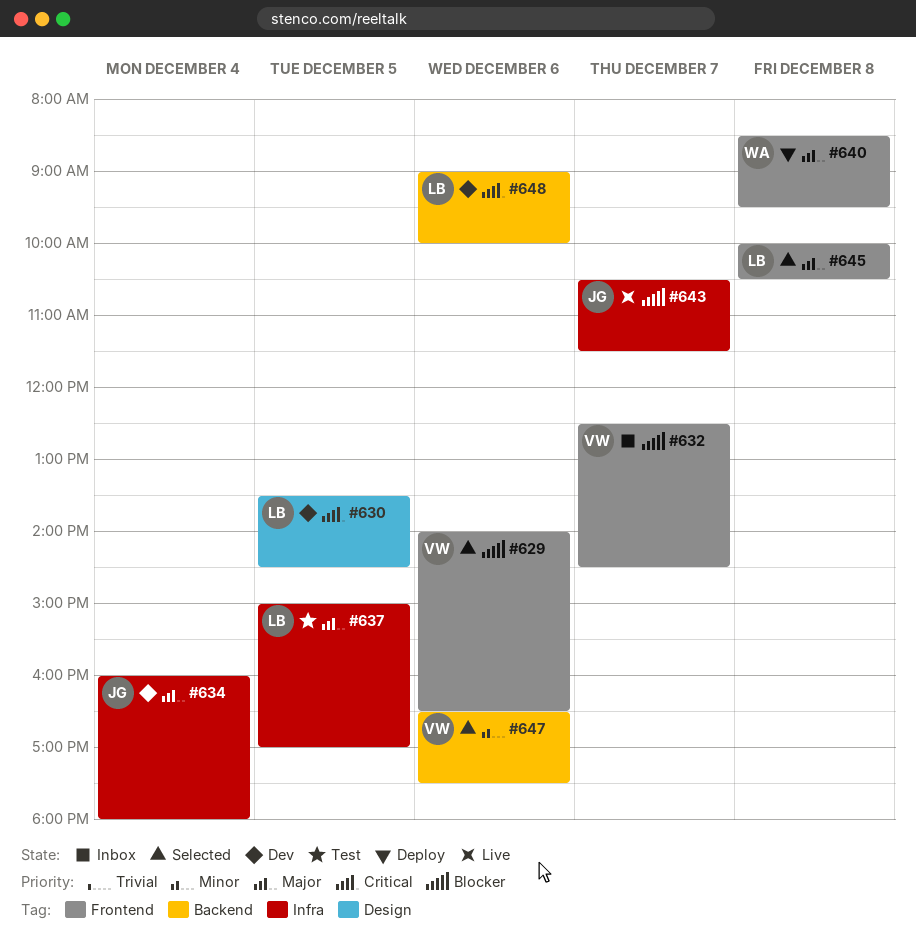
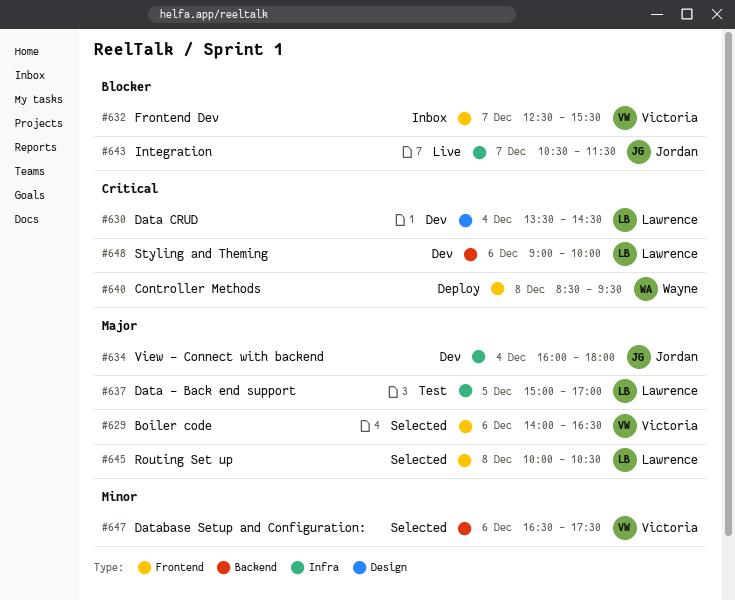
#629, priority: Blocker -> Major
#630, day: Dec 5 -> Dec 4
#632, ends: 14:30 -> 15:30
#640, priority: Major -> Critical

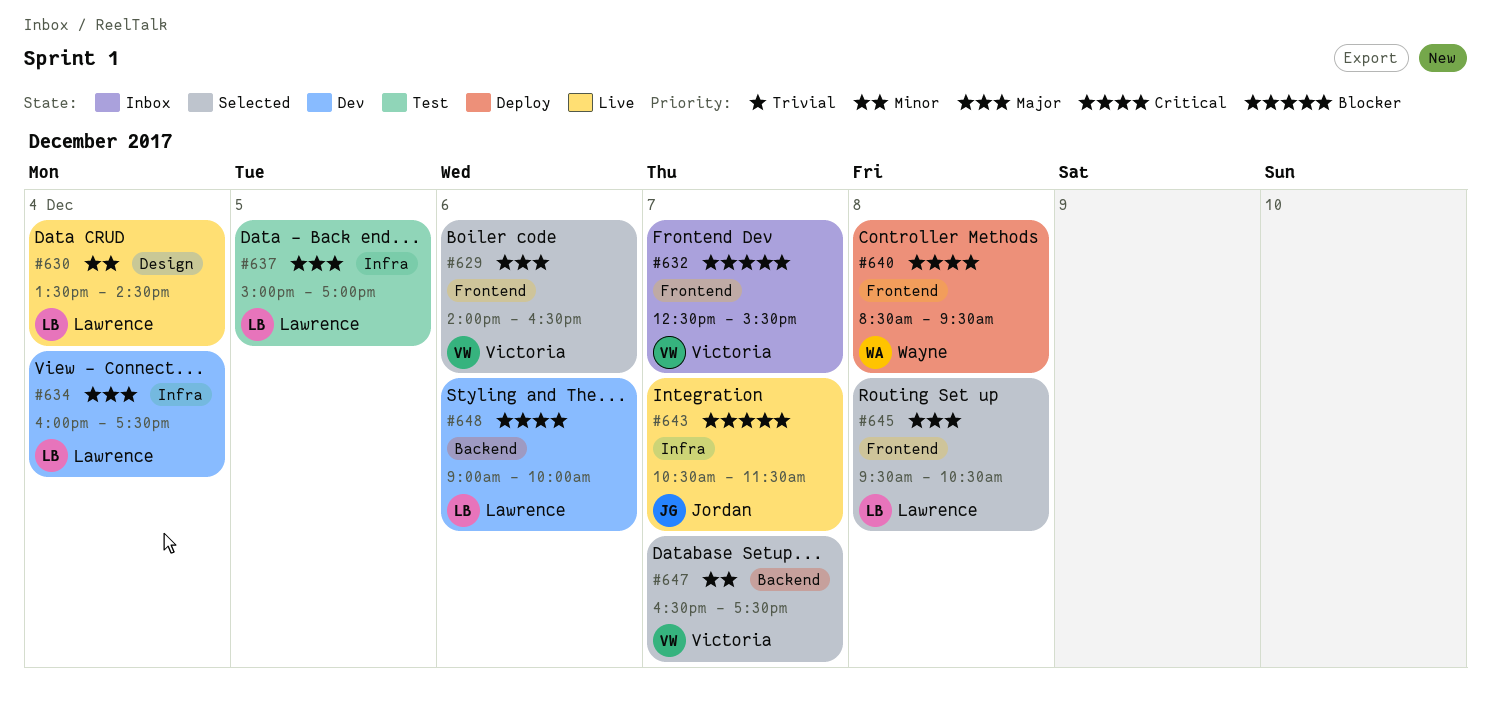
#630, status: Dev -> Live
#630, priority: Critical -> Minor
#634, owner: Jordan -> Lawrence
#634, ends: 18:00 -> 17:30
#645, begins: 10:00 -> 09:30
#647, day: Dec 6 -> Dec 7

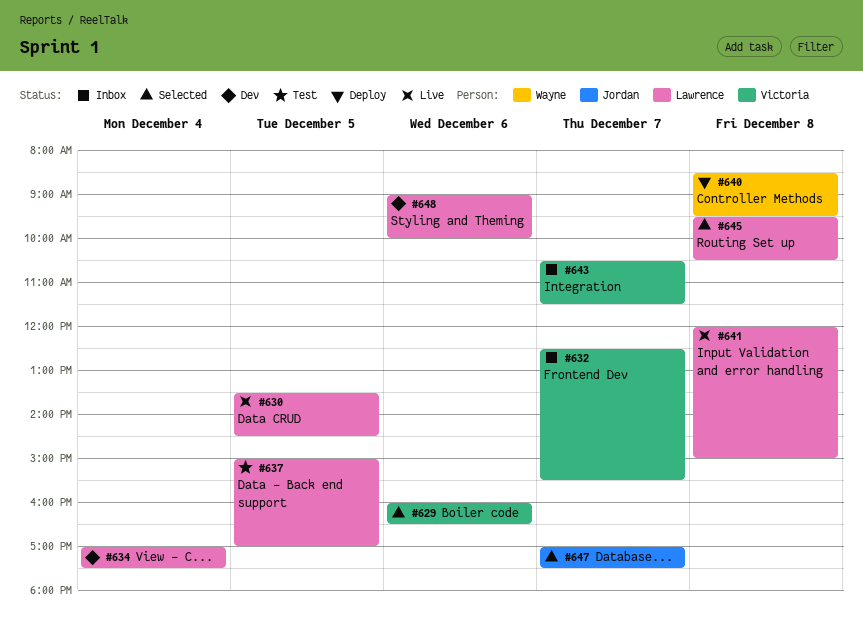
#629, begins: 14:00 -> 16:00
#630, day: Dec 4 -> Dec 5
#634, begins: 16:00 -> 17:00
#641: none -> present
#643, status: Live -> Inbox
#643, owner: Jordan -> Victoria
#647, owner: Victoria -> Jordan
#647, begins: 16:30 -> 17:00

